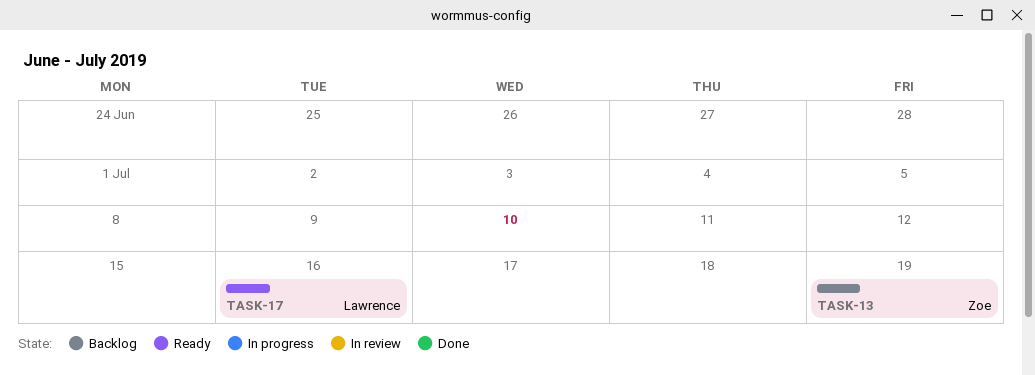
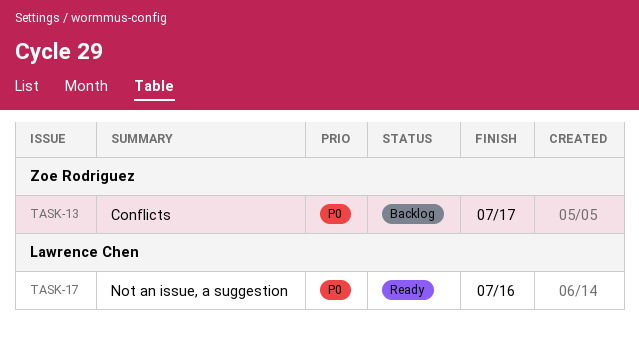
TASK-13, due: Jul 19 -> Jul 17

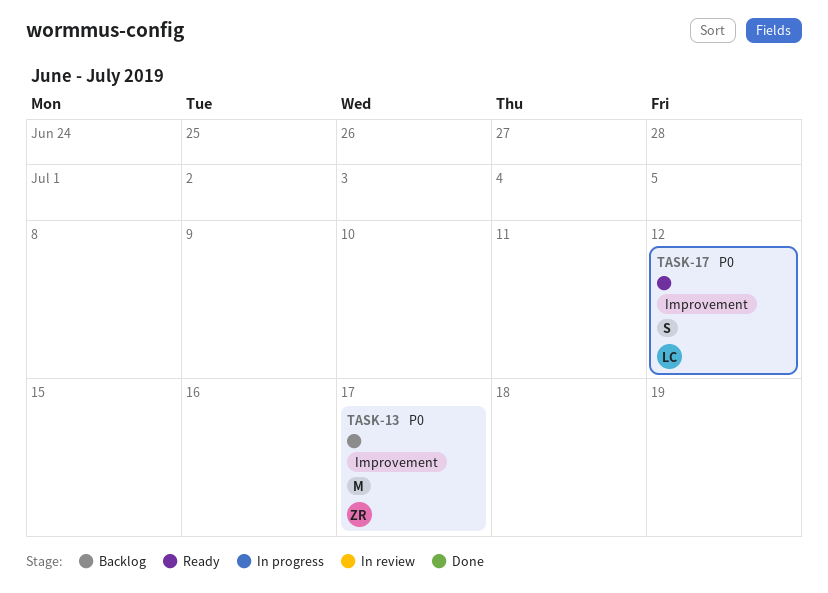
TASK-17, due: Jul 16 -> Jul 12

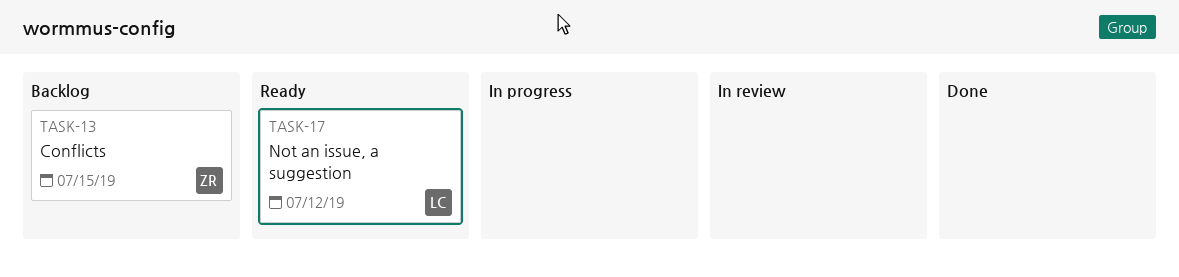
TASK-13, due: Jul 17 -> Jul 15

